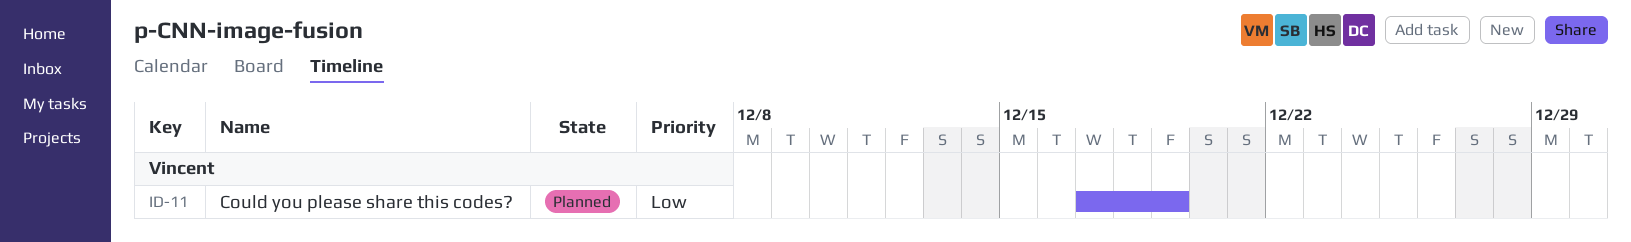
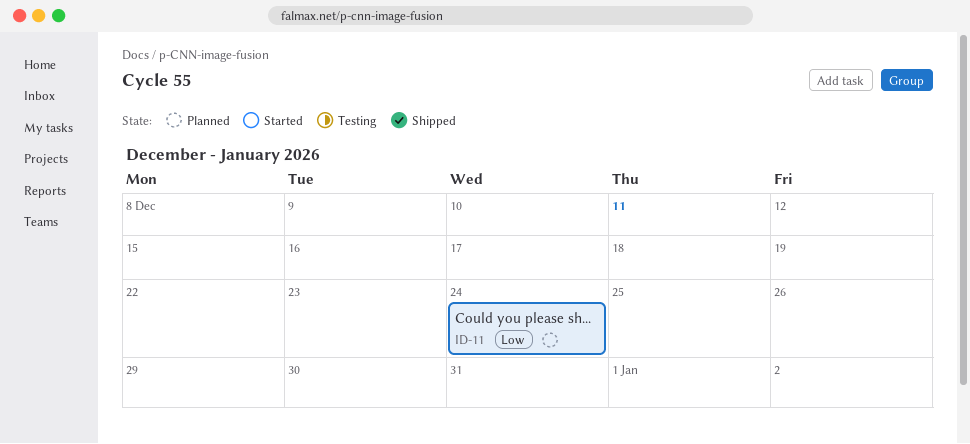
ID-11, due: Dec 19 -> Dec 24

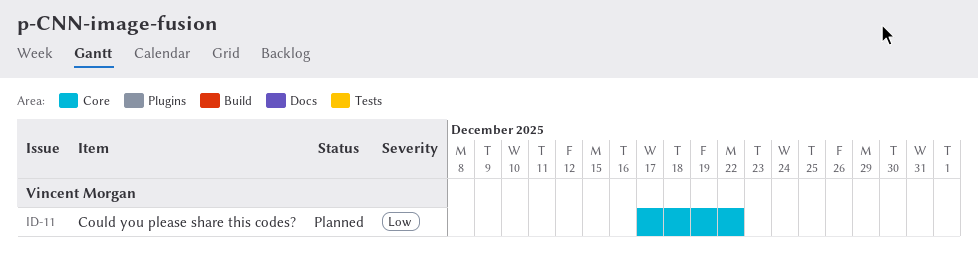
ID-11, due: Dec 24 -> Dec 22

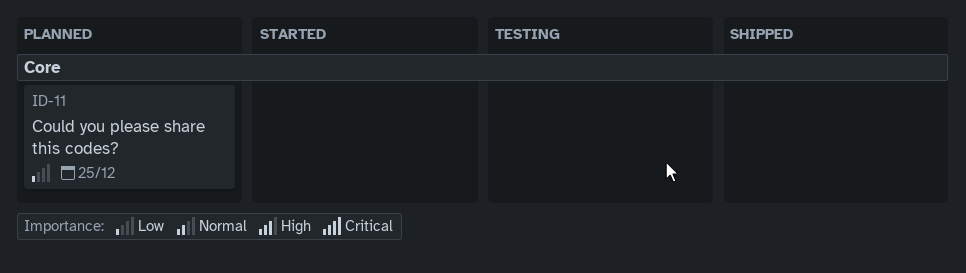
ID-11, due: Dec 22 -> Dec 25

